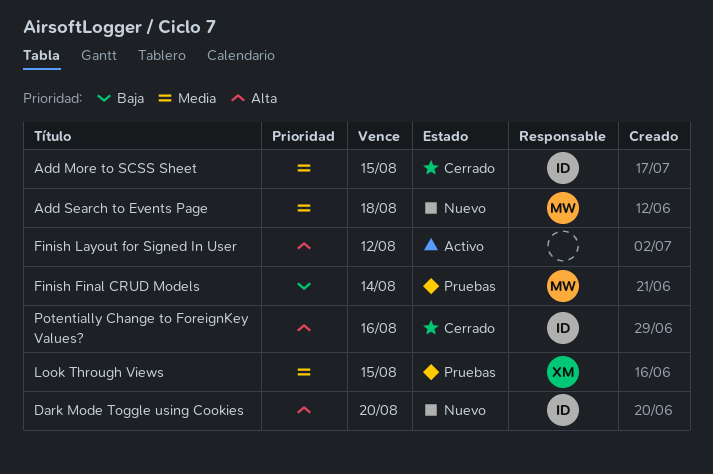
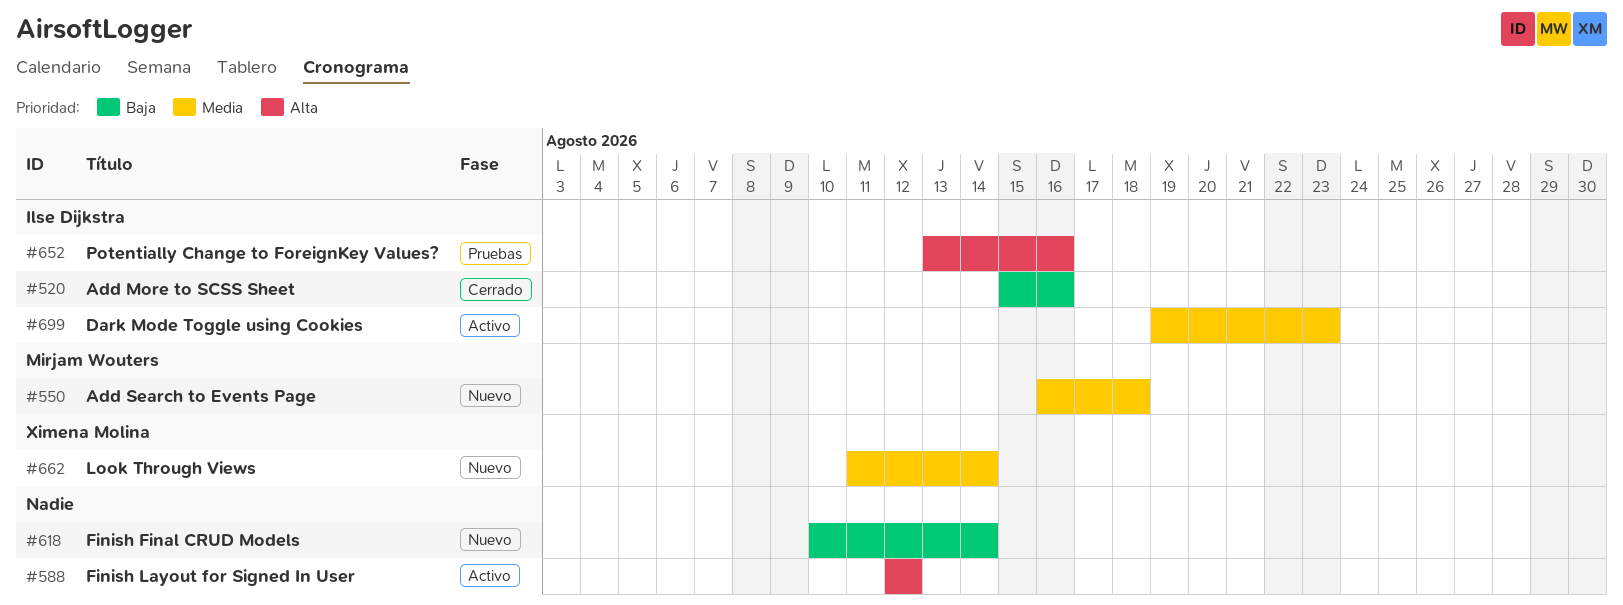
Add More to SCSS Sheet, priority: Media -> Baja
Add More to SCSS Sheet, due: Aug 15 -> Aug 16
Dark Mode Toggle using Cookies, status: Nuevo -> Activo
Dark Mode Toggle using Cookies, priority: Alta -> Media
Dark Mode Toggle using Cookies, due: Aug 20 -> Aug 23
Finish Final CRUD Models, status: Pruebas -> Nuevo
Finish Final CRUD Models, owner: Mirjam Wouters -> none
Look Through Views, status: Pruebas -> Nuevo
Look Through Views, due: Aug 15 -> Aug 14
Potentially Change to ForeignKey Values?, status: Cerrado -> Pruebas

